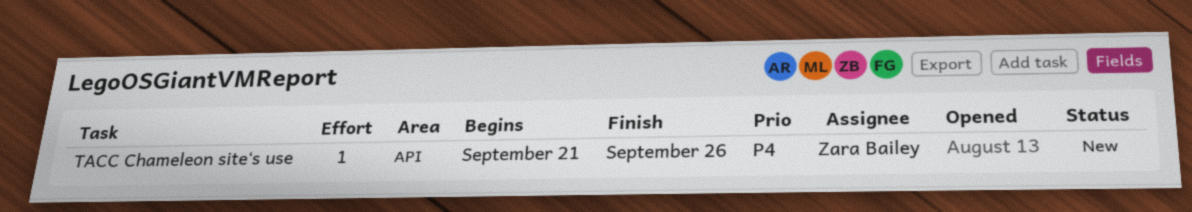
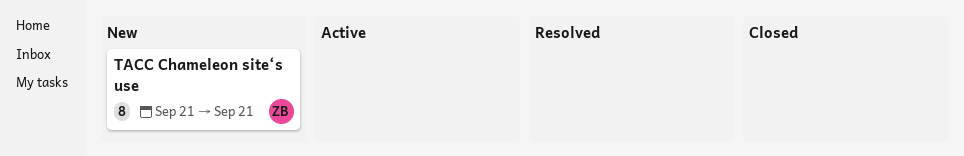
TACC Chameleon site‘s use, estimate: 1 -> 8
TACC Chameleon site‘s use, due: Sep 26 -> Sep 21

